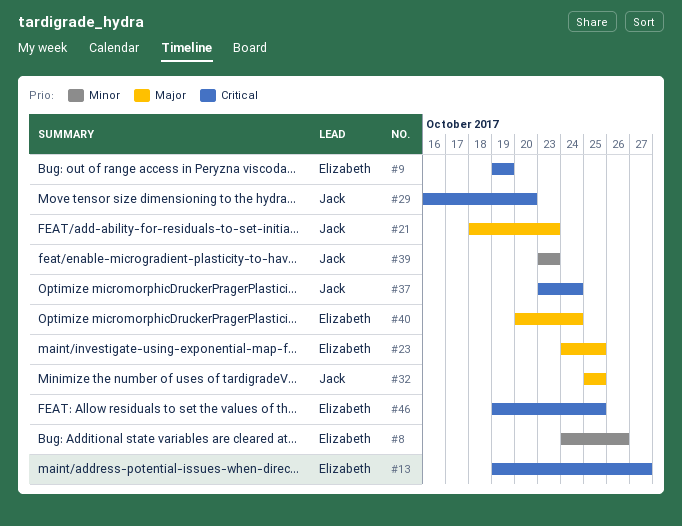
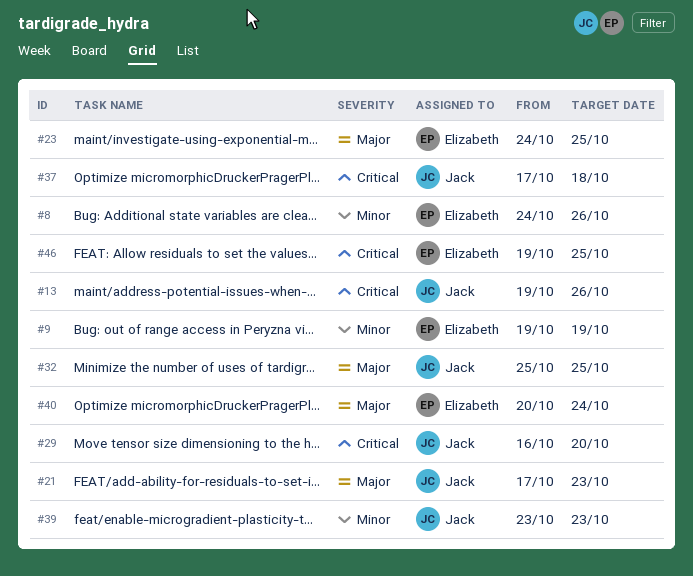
#9, priority: Critical -> Minor
#13, owner: Elizabeth -> Jack
#13, due: Oct 27 -> Oct 26
#21, start: Oct 18 -> Oct 17
#37, start: Oct 23 -> Oct 17
#37, due: Oct 24 -> Oct 18

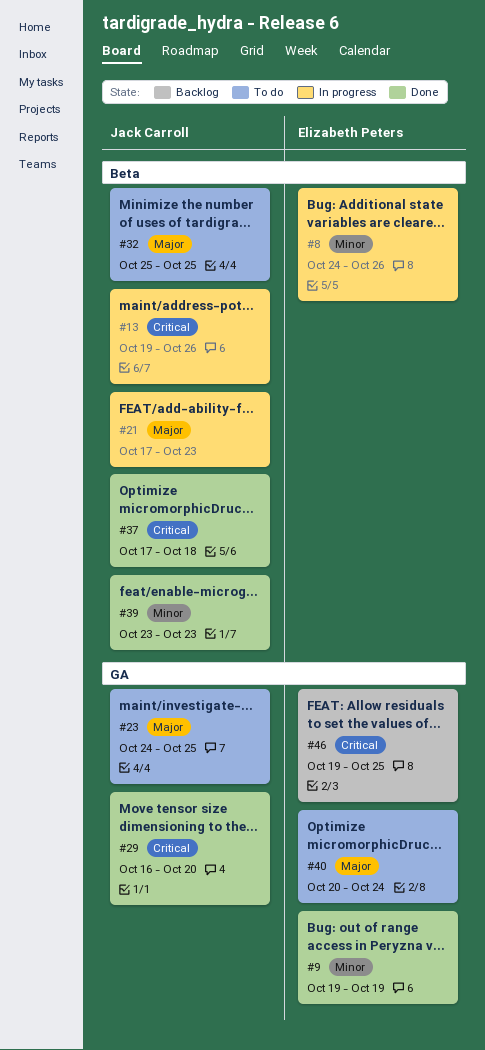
#23, owner: Elizabeth Peters -> Jack Carroll

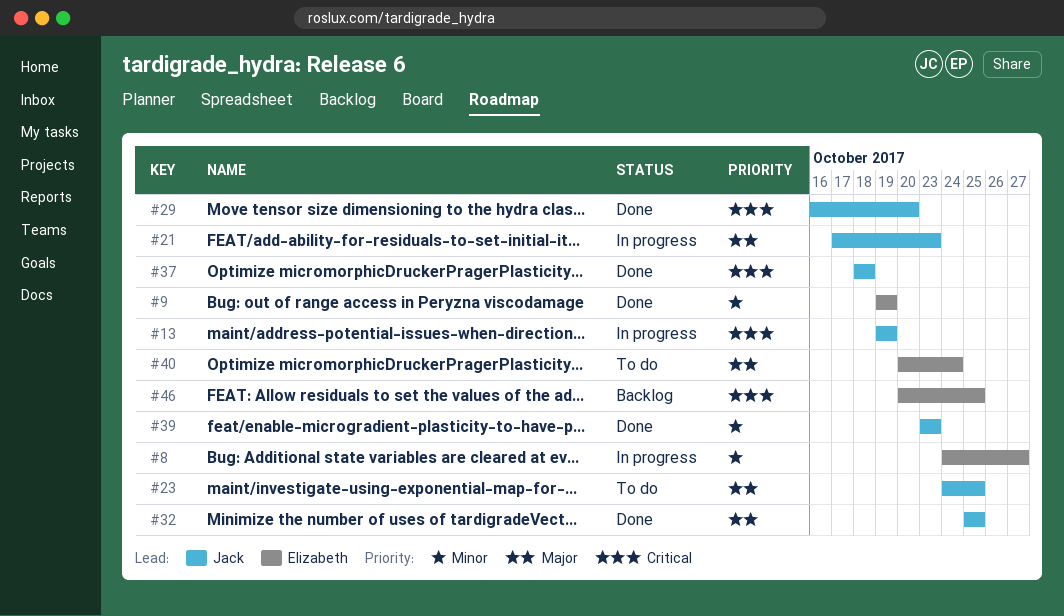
#8, due: Oct 26 -> Oct 27
#13, due: Oct 26 -> Oct 19
#32, status: To do -> Done
#37, start: Oct 17 -> Oct 18
#46, start: Oct 19 -> Oct 20

